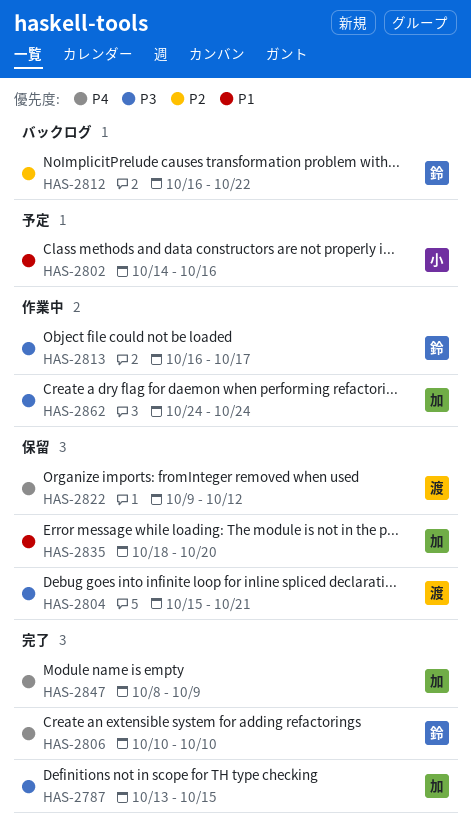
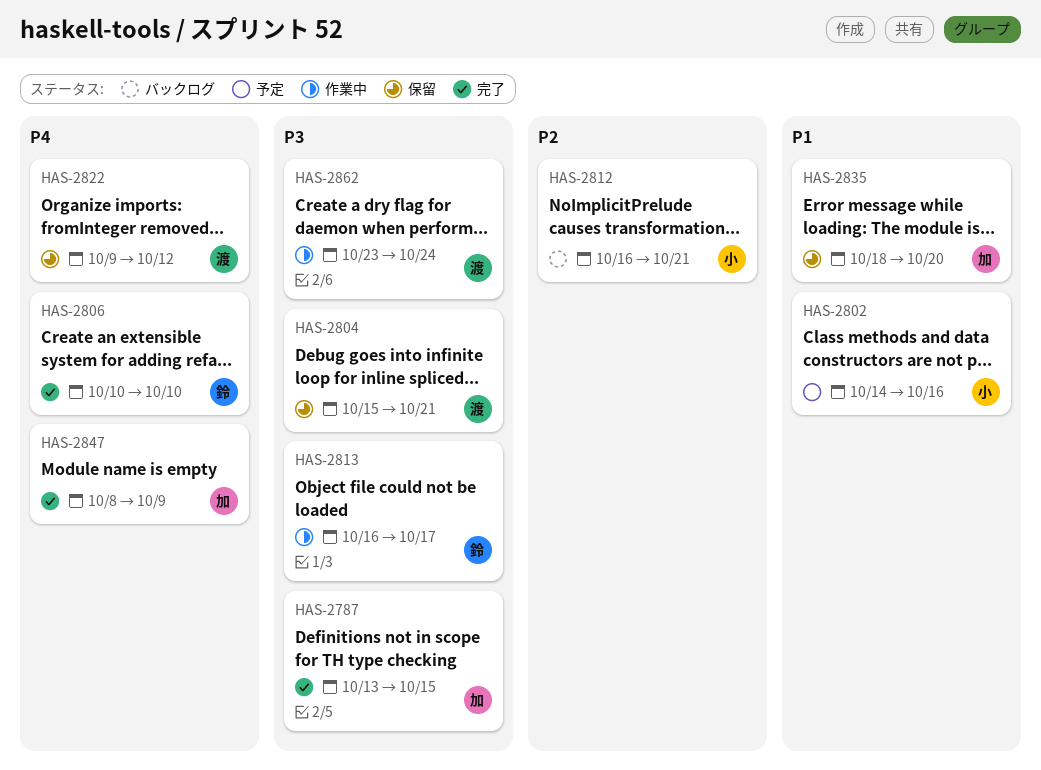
HAS-2812, owner: 鈴 -> 小
HAS-2812, due: Oct 22 -> Oct 21
HAS-2862, owner: 加 -> 渡
HAS-2862, start: Oct 24 -> Oct 23

